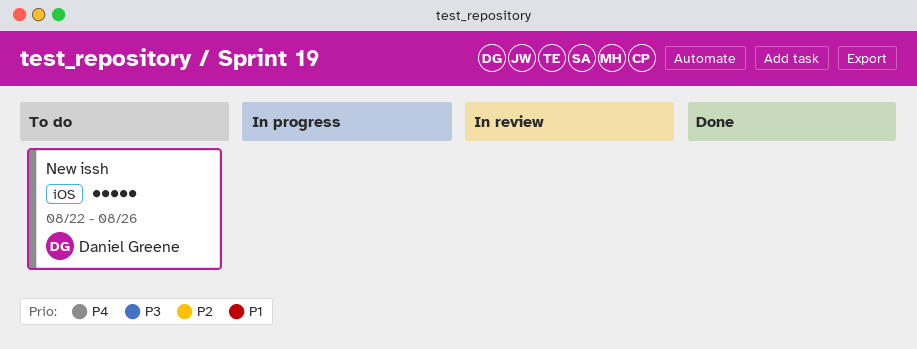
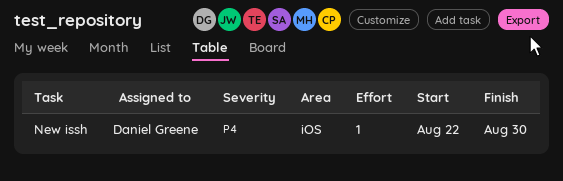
New issh, estimate: 5 -> 1
New issh, due: Aug 26 -> Aug 30

